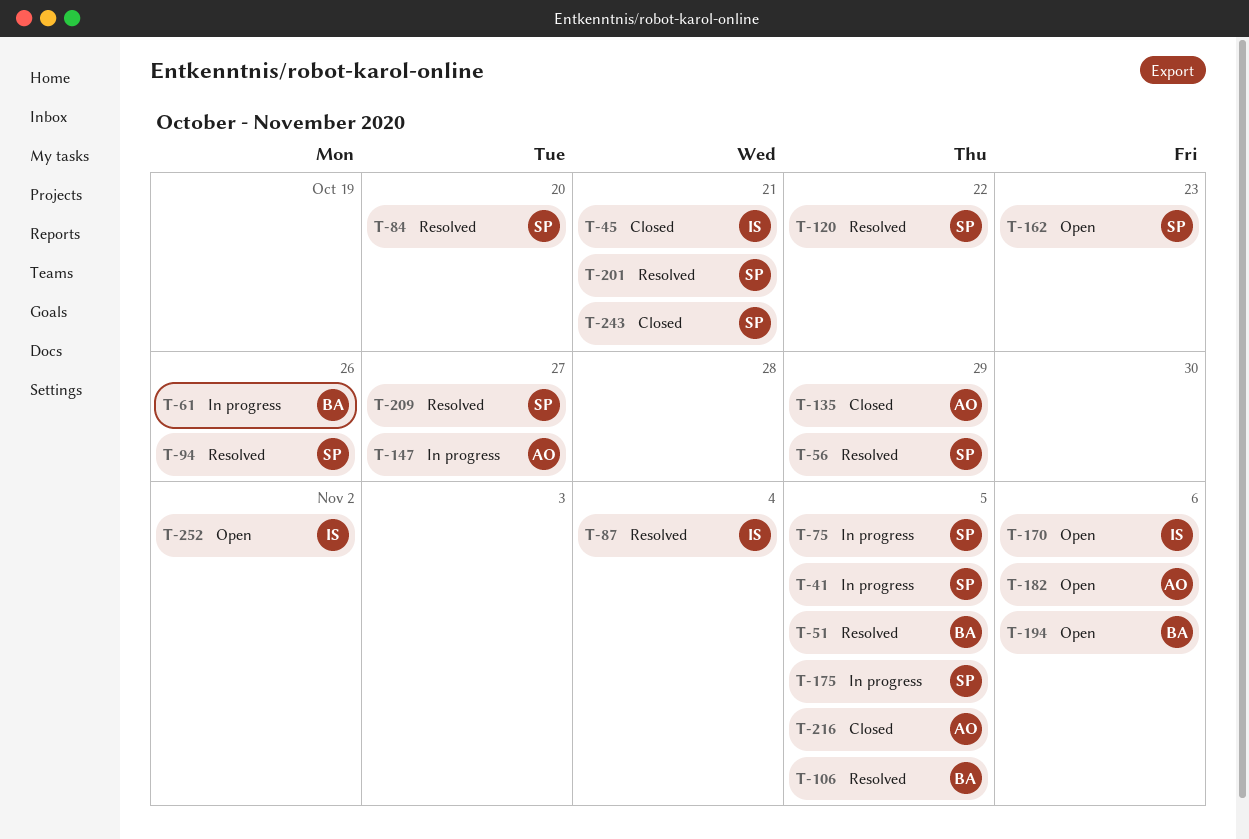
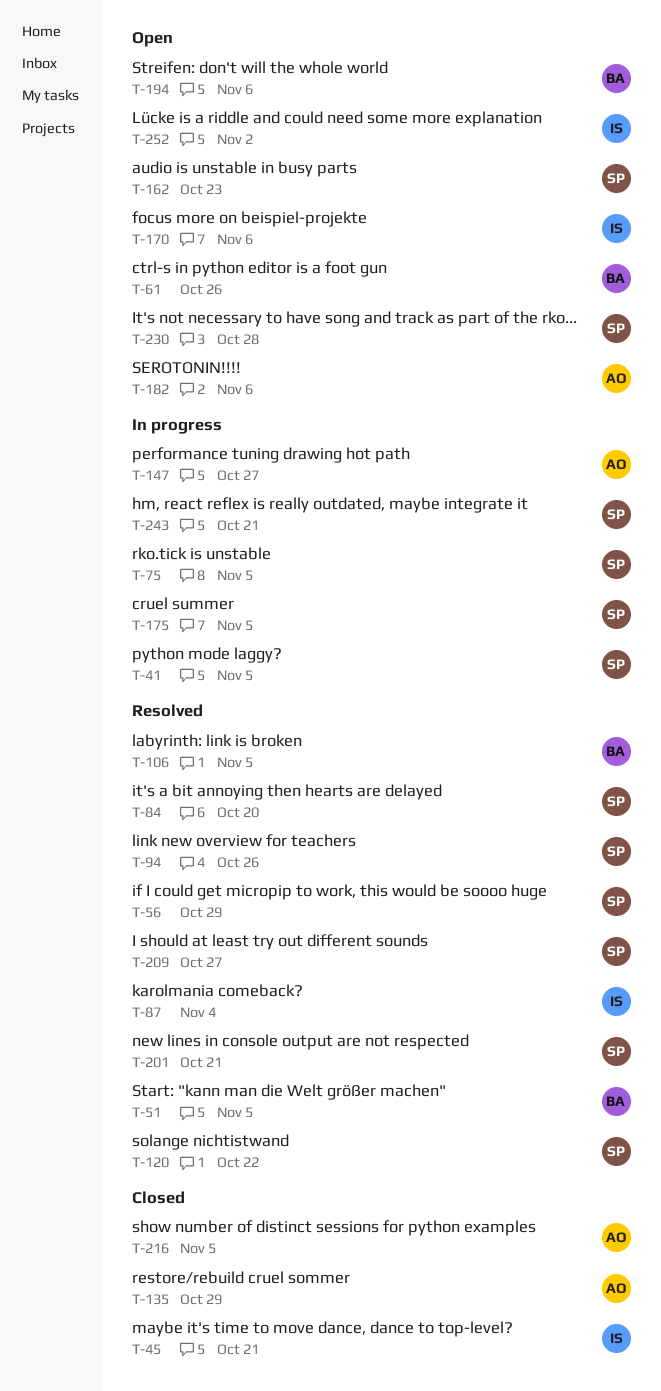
T-61, status: In progress -> Open
T-230: none -> present
T-243, status: Closed -> In progress

